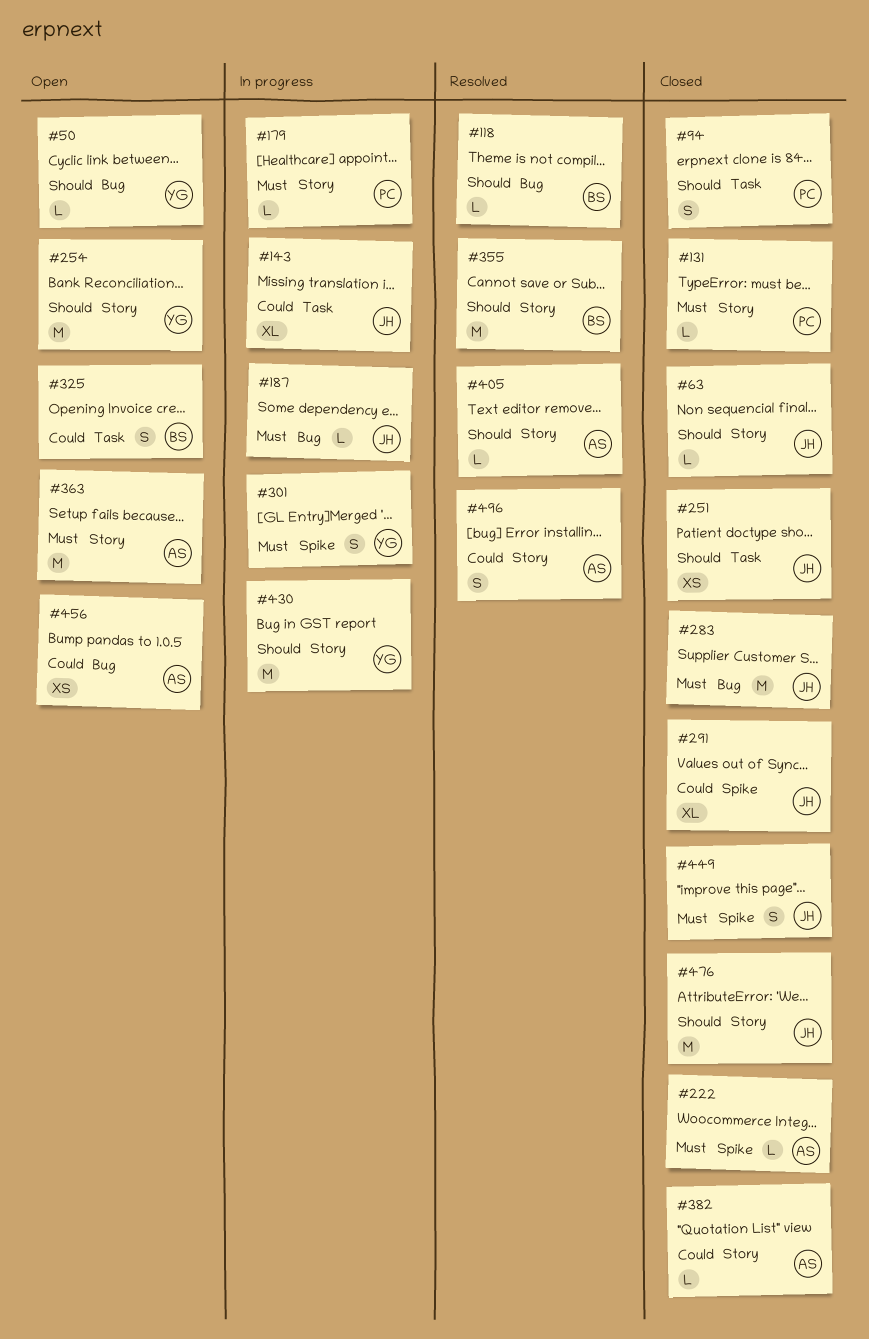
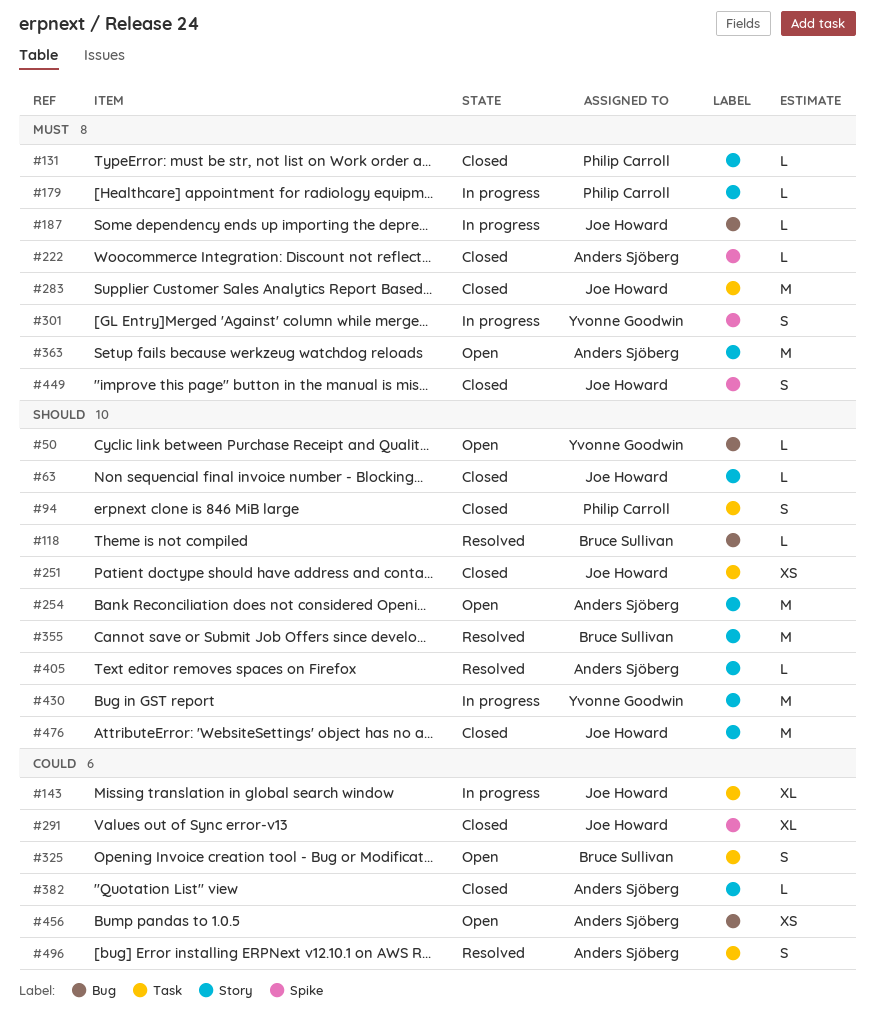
#254, owner: Yvonne Goodwin -> Anders Sjöberg
#283, label: Bug -> Task
#496, label: Story -> Task

